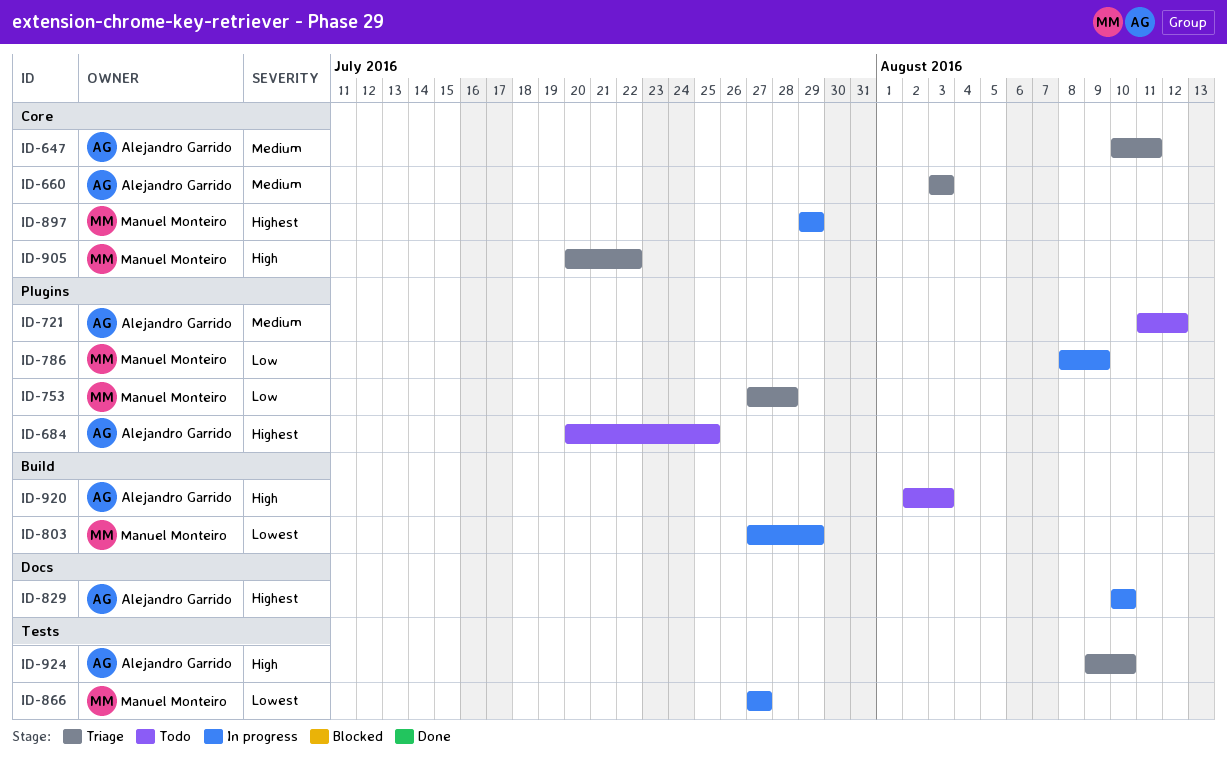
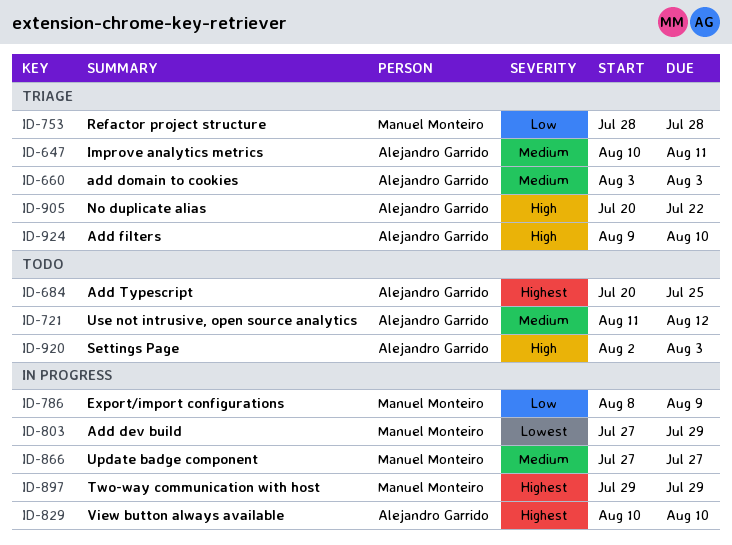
ID-753, start: Jul 27 -> Jul 28
ID-866, priority: Lowest -> Medium
ID-905, owner: Manuel Monteiro -> Alejandro Garrido

